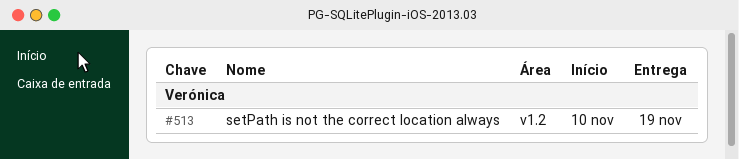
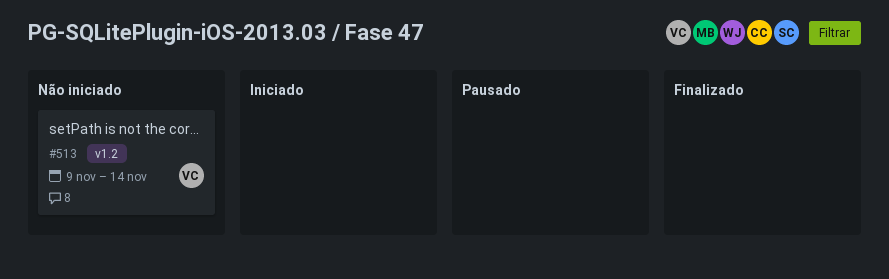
#513, start: Nov 10 -> Nov 9
#513, due: Nov 19 -> Nov 14

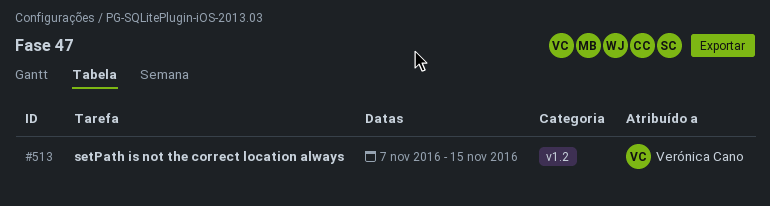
#513, start: Nov 9 -> Nov 7
#513, due: Nov 14 -> Nov 15

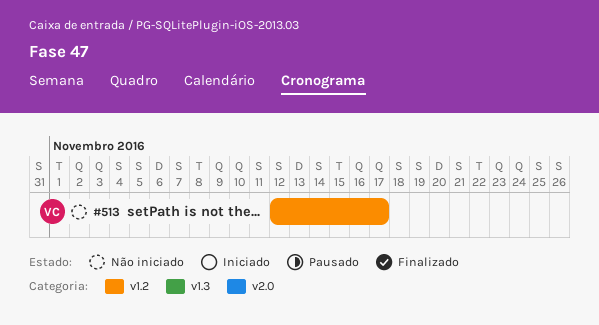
#513, start: Nov 7 -> Nov 12
#513, due: Nov 15 -> Nov 17

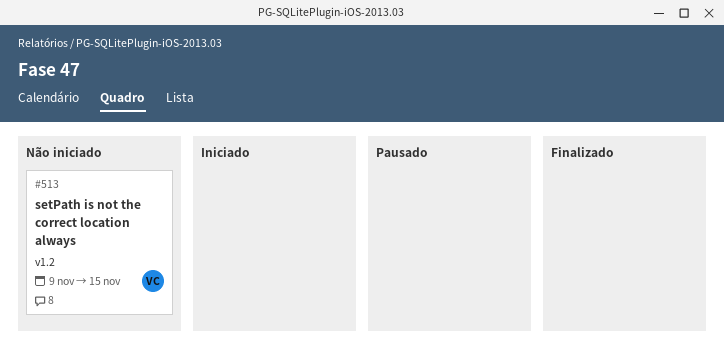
#513, start: Nov 12 -> Nov 9
#513, due: Nov 17 -> Nov 15

